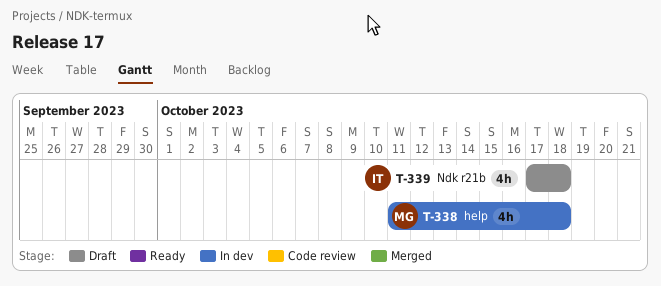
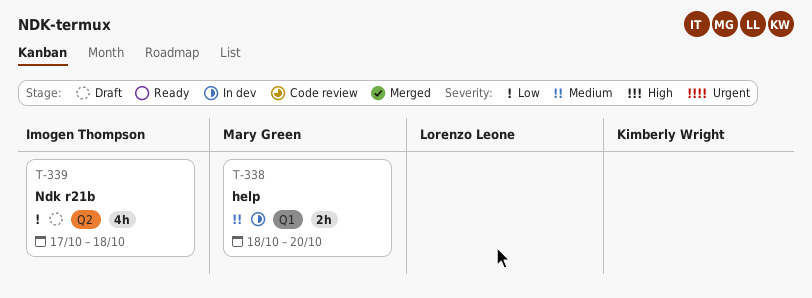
T-338, estimate: 4h -> 2h
T-338, start: Oct 11 -> Oct 18
T-338, due: Oct 18 -> Oct 20

